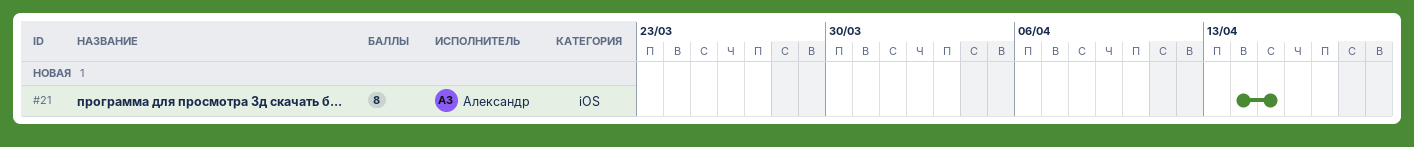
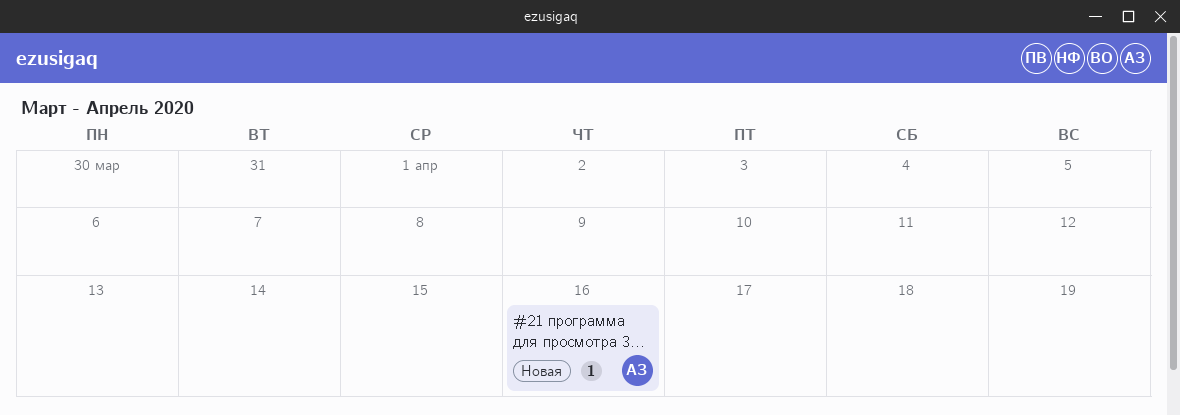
#21, estimate: 8 -> 1
#21, due: Apr 15 -> Apr 16

